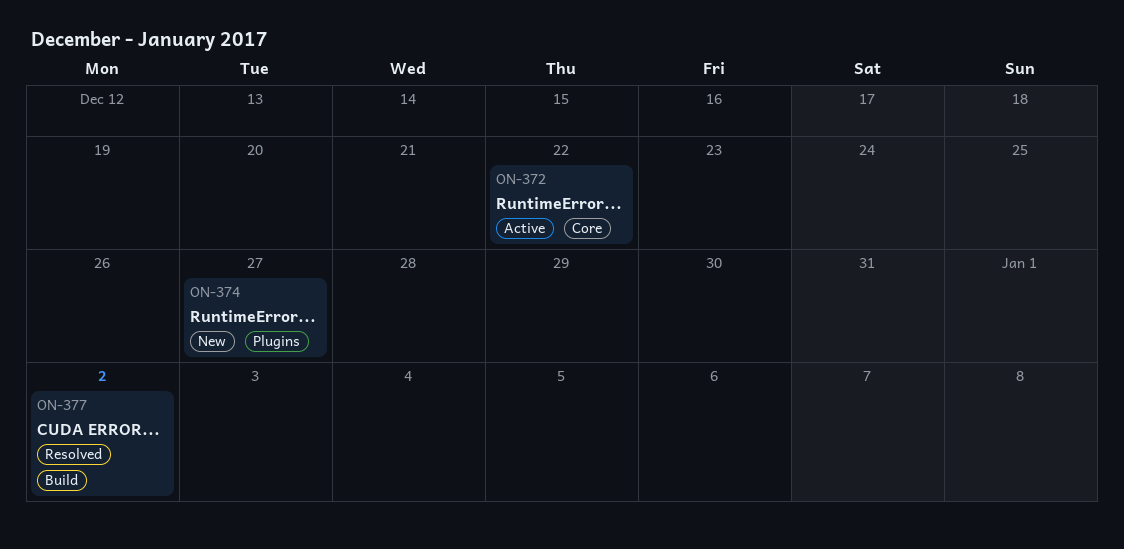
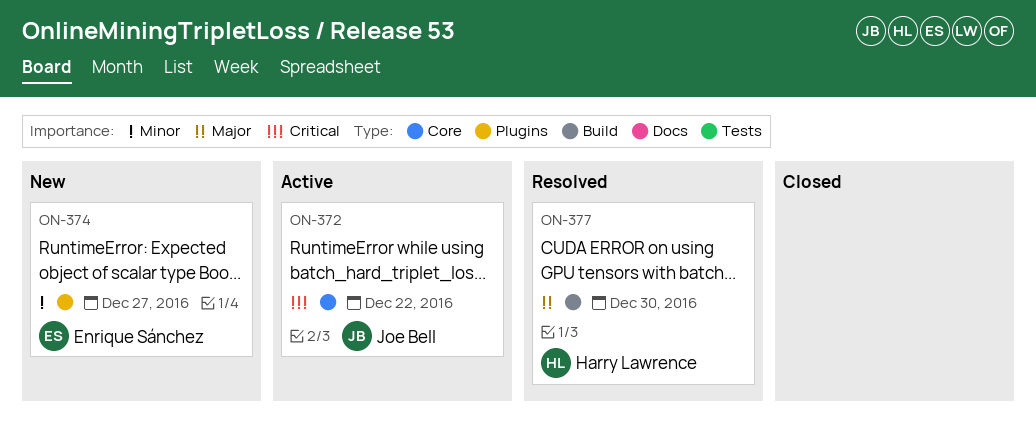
ON-377, due: Jan 2 -> Dec 30

